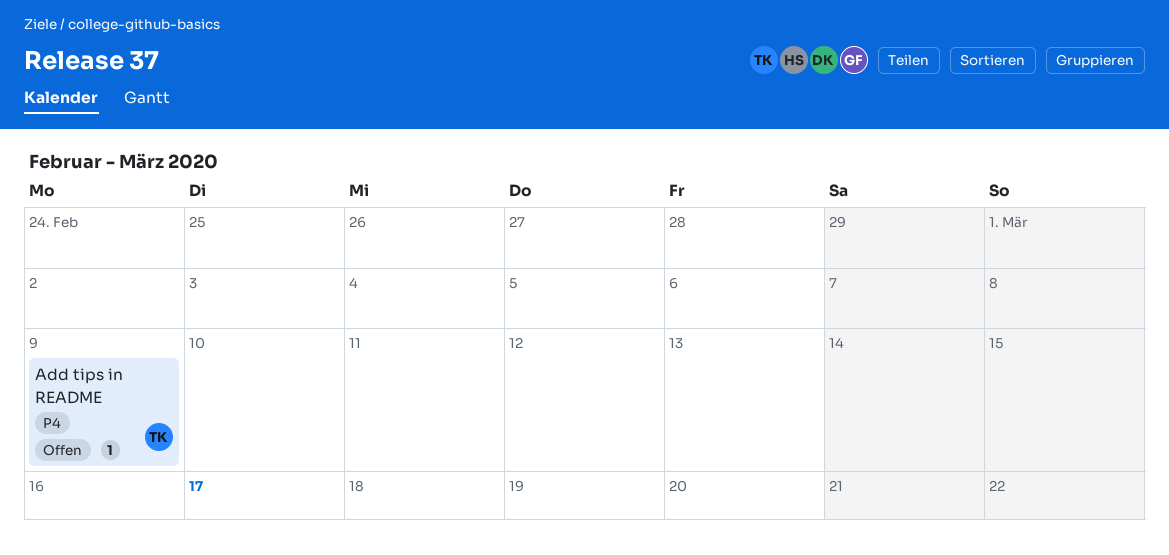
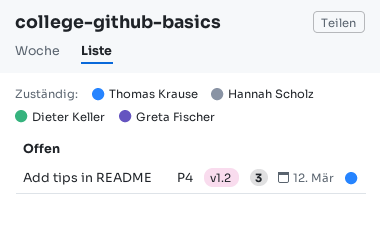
Add tips in README, estimate: 1 -> 3
Add tips in README, due: Mar 9 -> Mar 12

